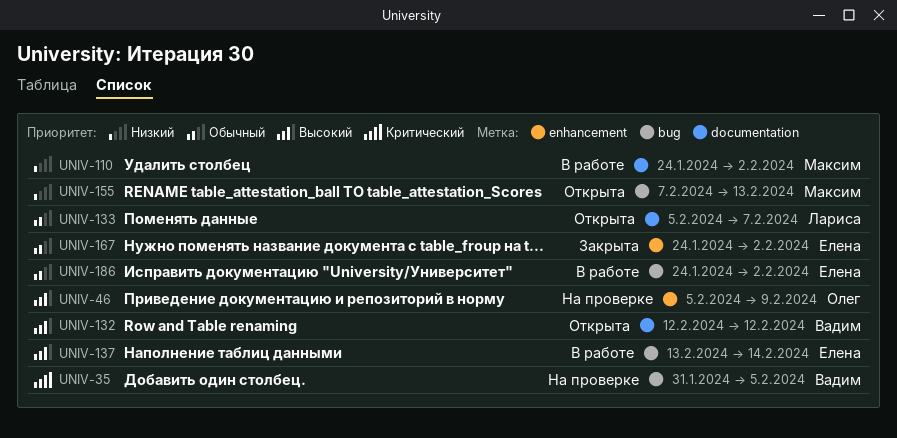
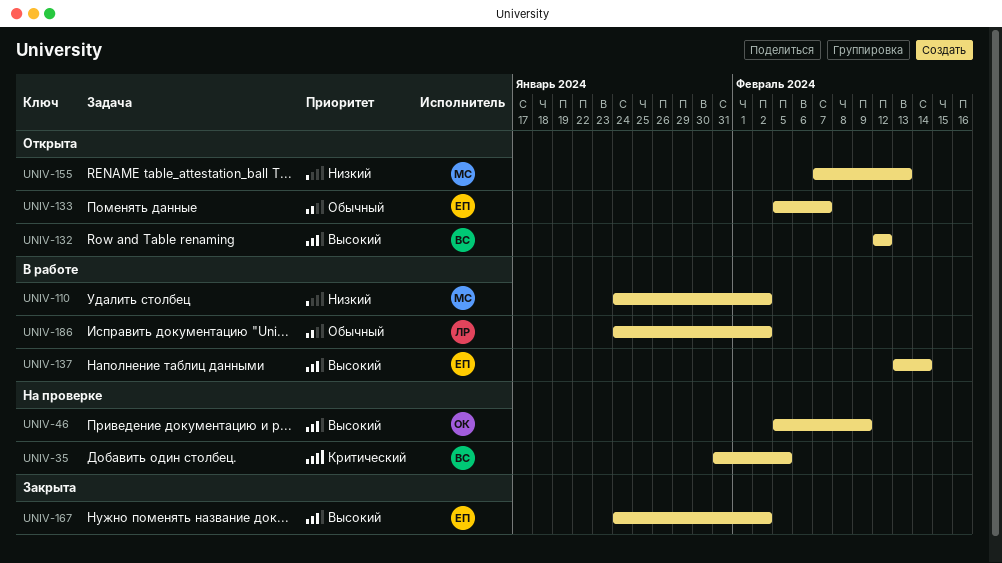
UNIV-133, owner: Лариса -> Елена
UNIV-167, priority: Обычный -> Высокий
UNIV-186, owner: Елена -> Лариса

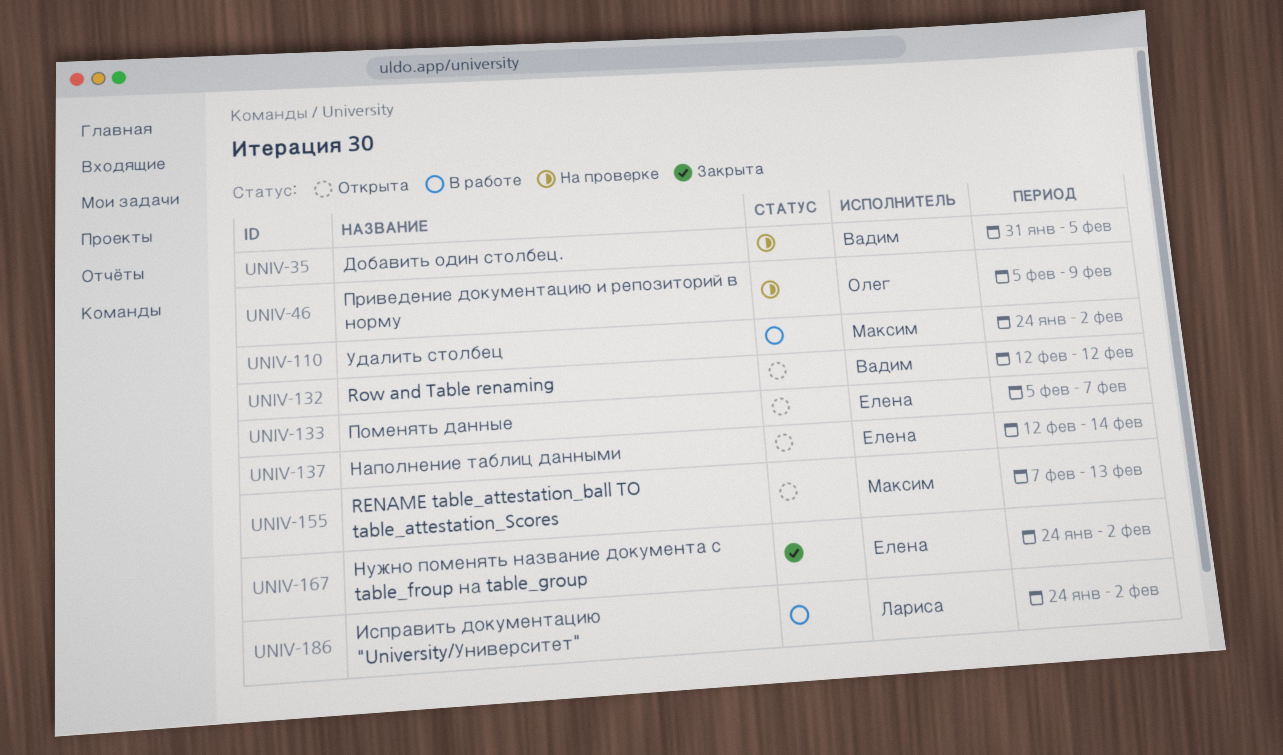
UNIV-137, status: В работе -> Открыта
UNIV-137, start: Feb 13 -> Feb 12

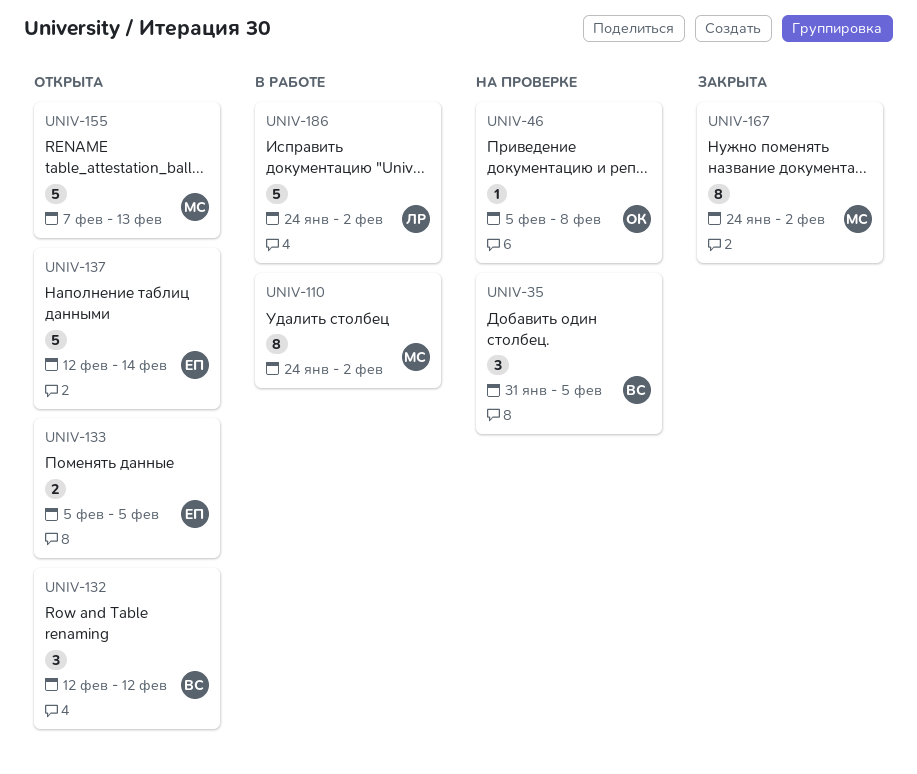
UNIV-46, due: Feb 9 -> Feb 8
UNIV-133, due: Feb 7 -> Feb 5
UNIV-167, owner: Елена -> Максим

